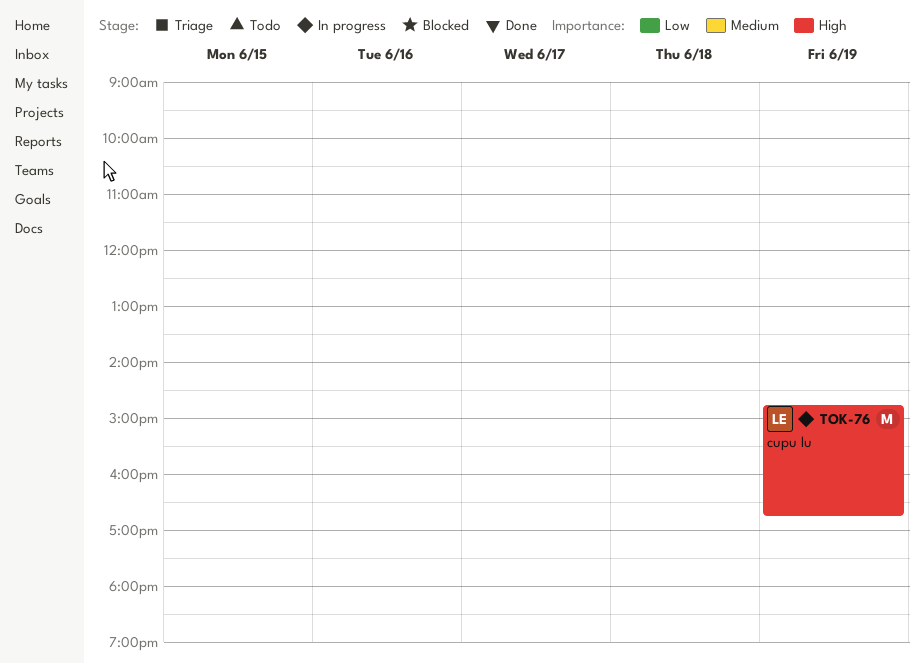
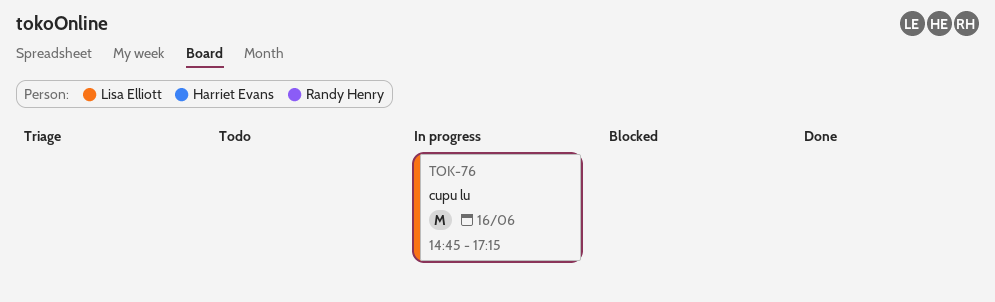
TOK-76, day: Jun 19 -> Jun 16
TOK-76, ends: 16:45 -> 17:15

